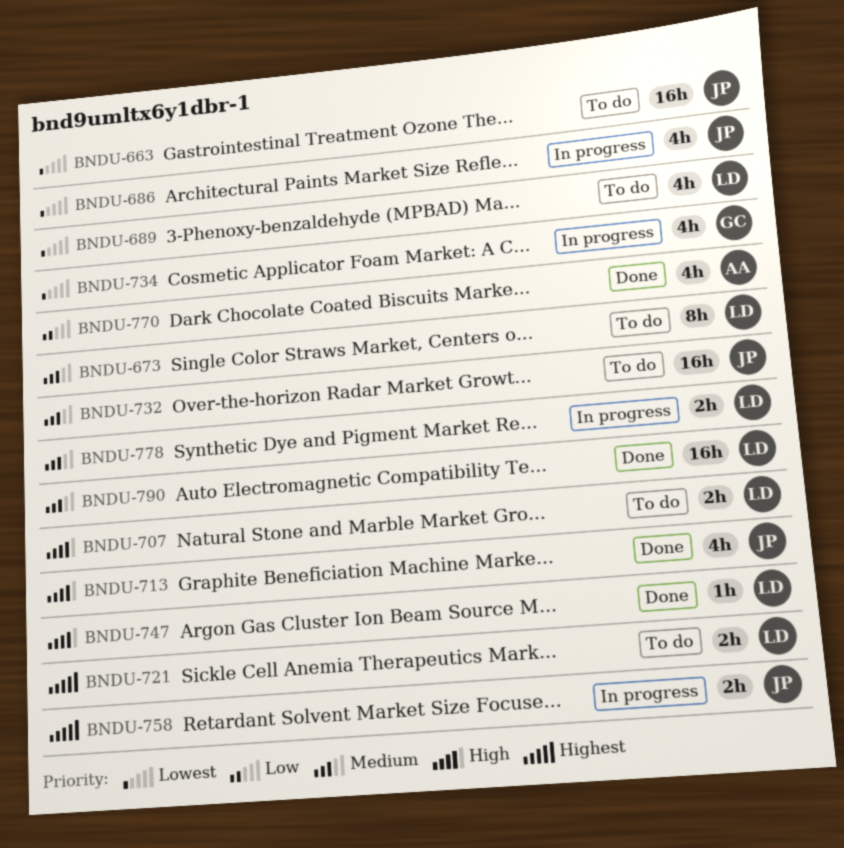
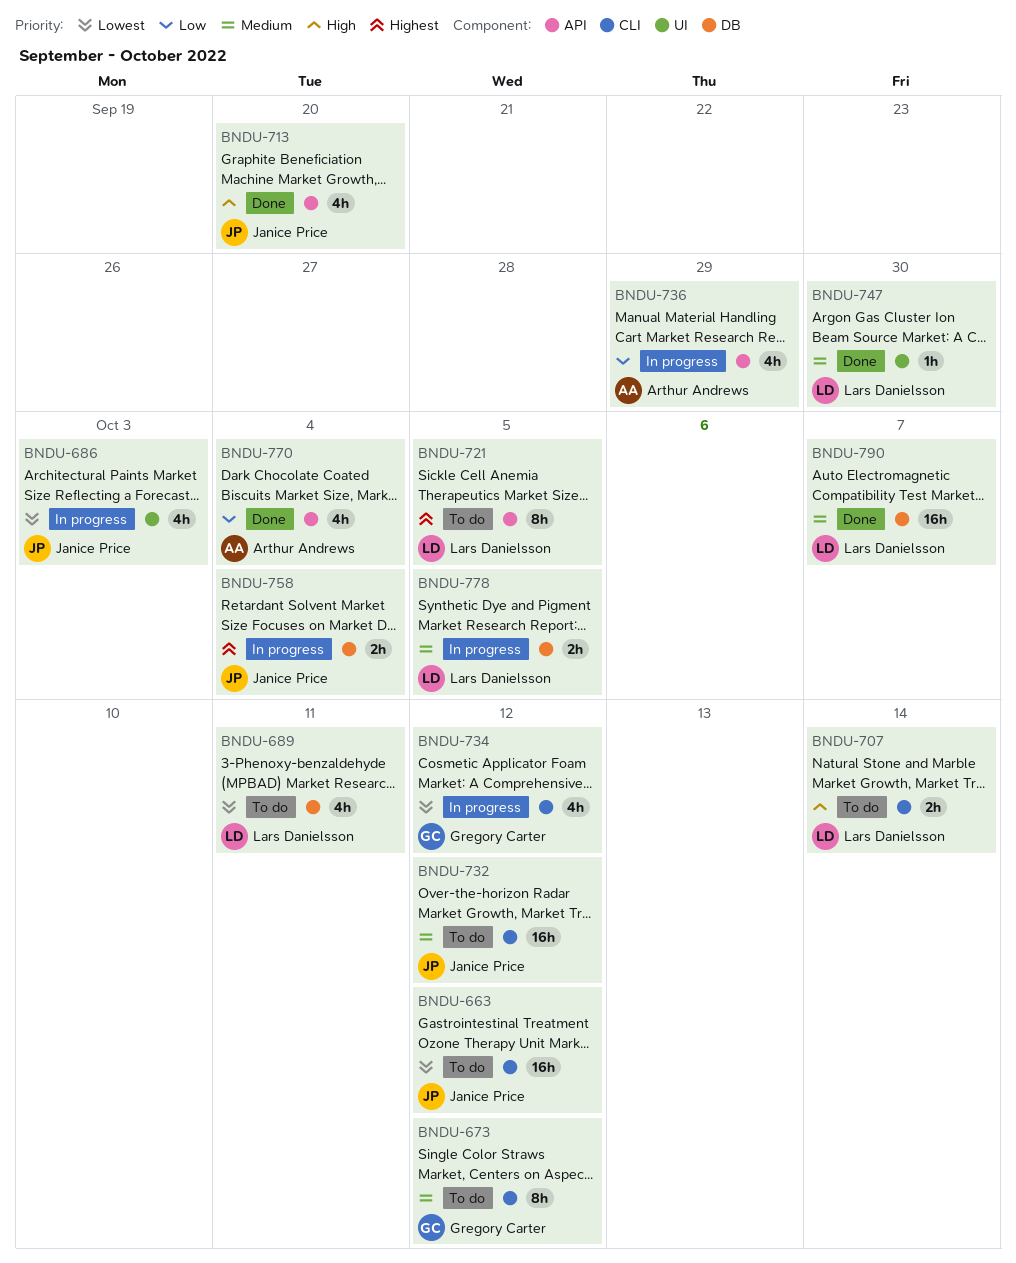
BNDU-673, owner: Lars Danielsson -> Gregory Carter
BNDU-721, estimate: 2h -> 8h
BNDU-736: none -> present
BNDU-747, priority: High -> Medium

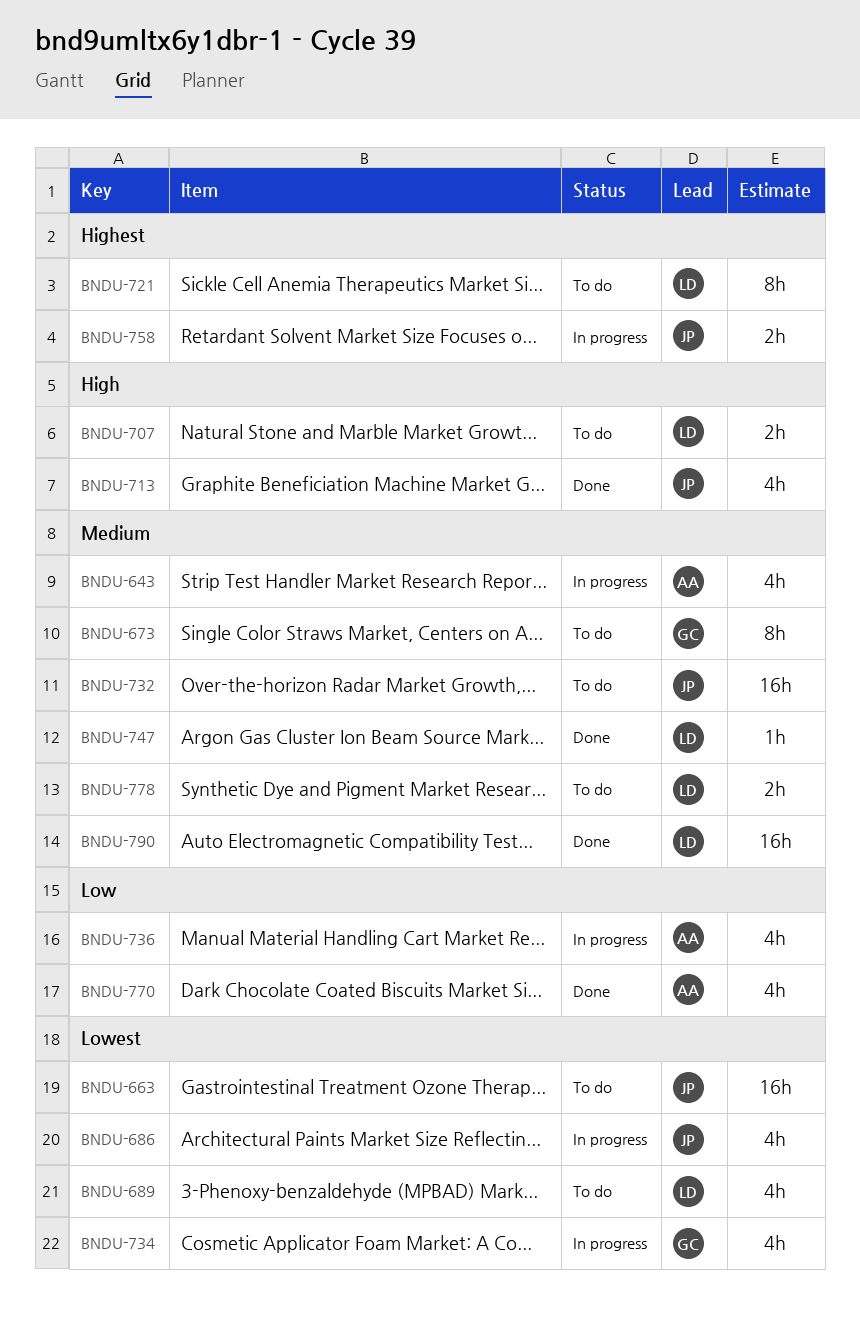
BNDU-643: none -> present
BNDU-778, status: In progress -> To do

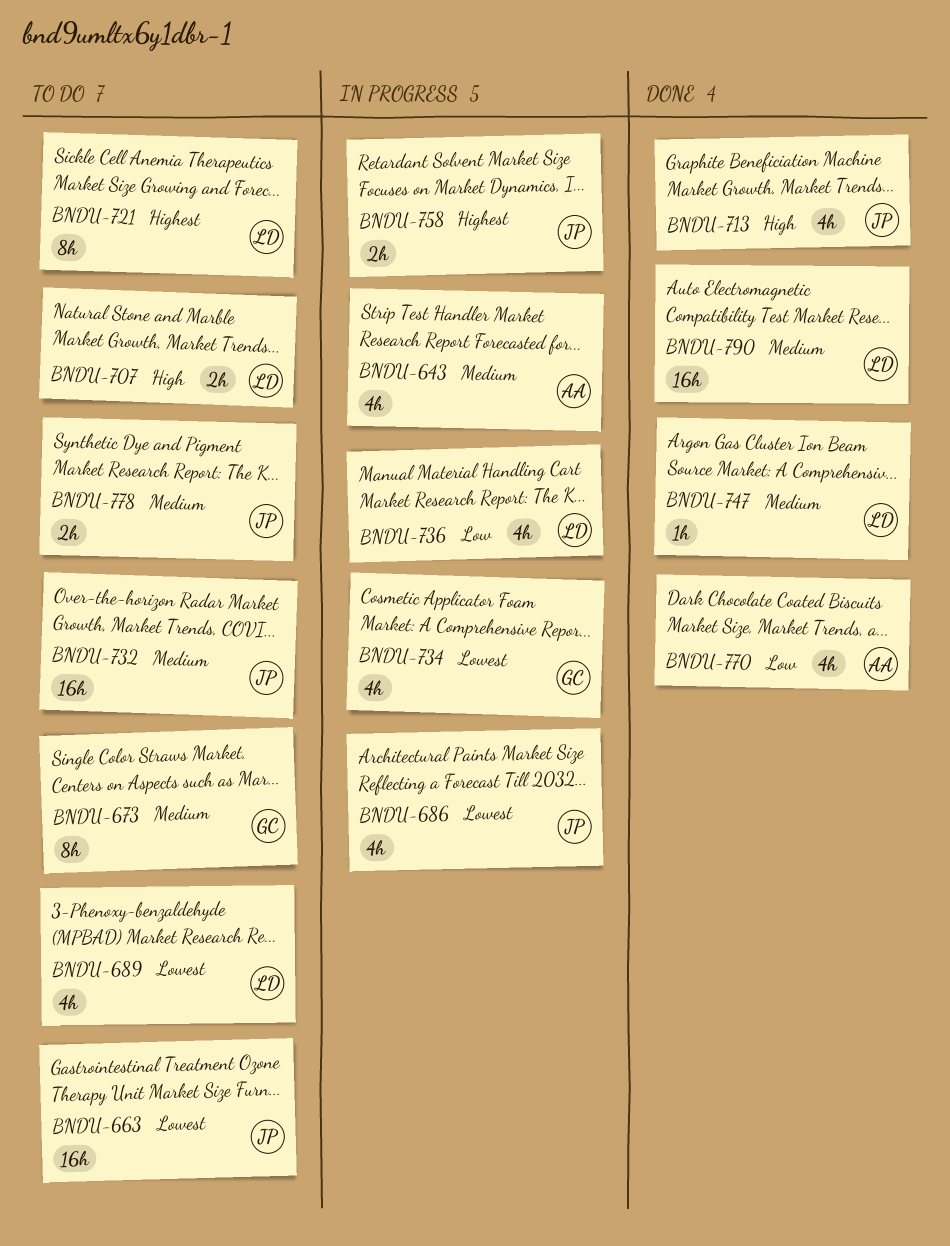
BNDU-736, owner: AA -> LD
BNDU-778, owner: LD -> JP

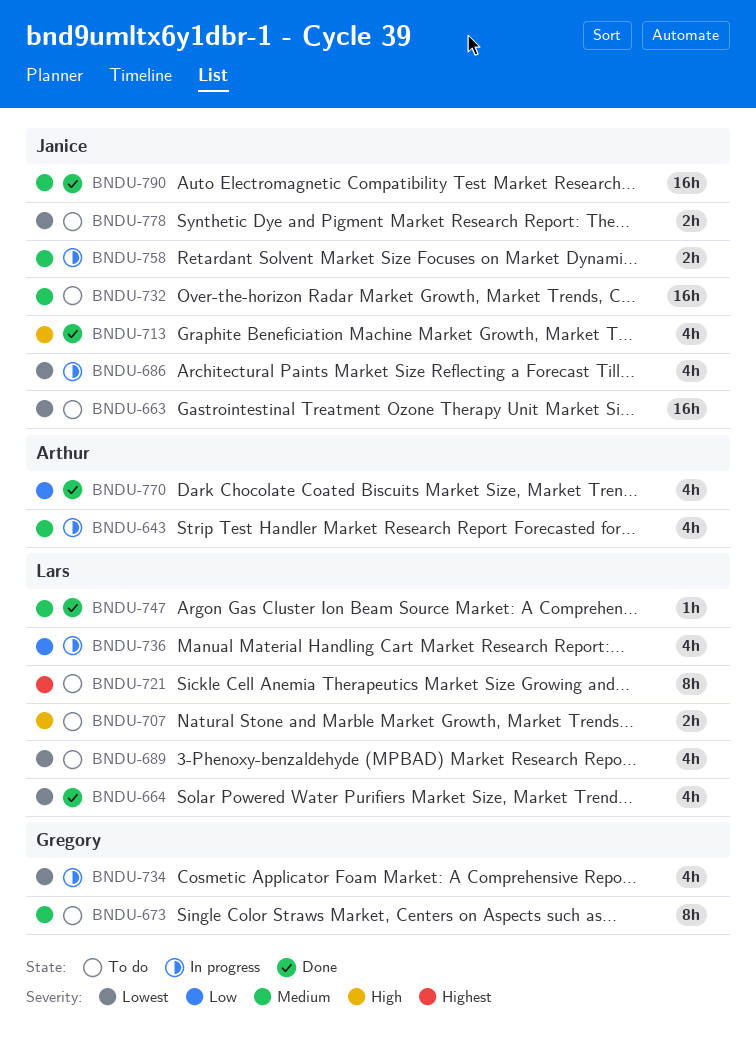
BNDU-664: none -> present
BNDU-758, priority: Highest -> Medium
BNDU-778, priority: Medium -> Lowest
BNDU-790, owner: Lars -> Janice

